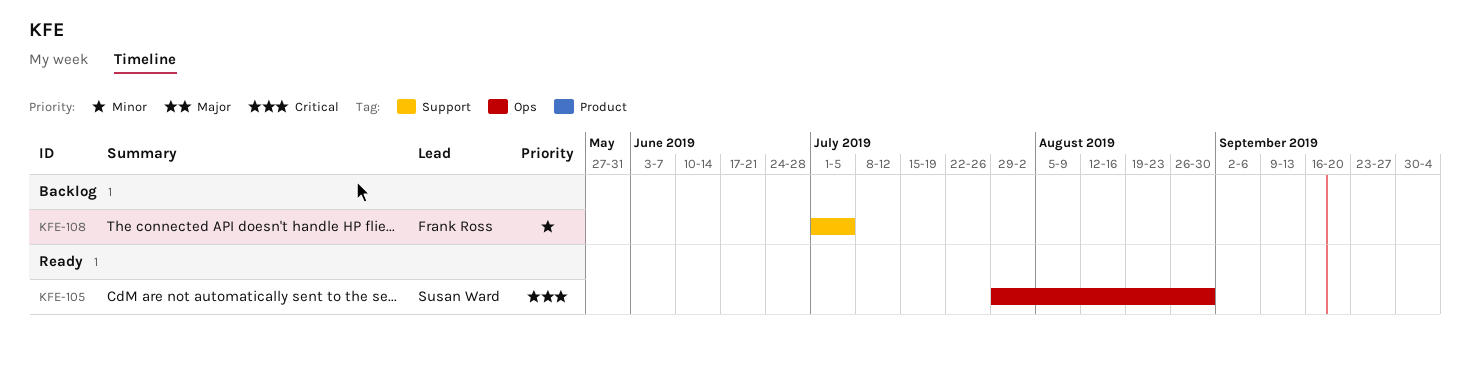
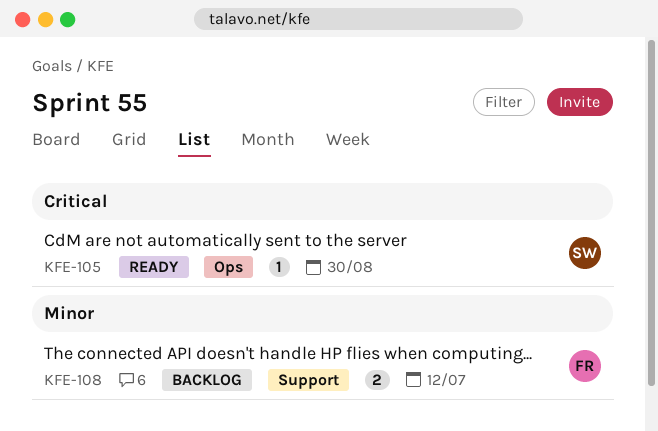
KFE-108, due: Jul 5 -> Jul 12

